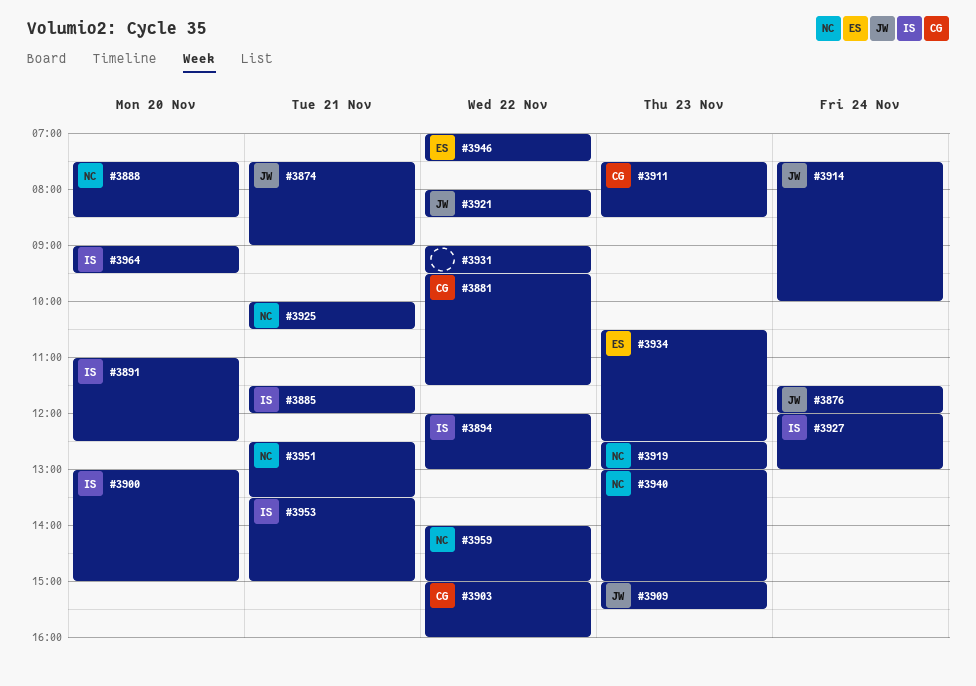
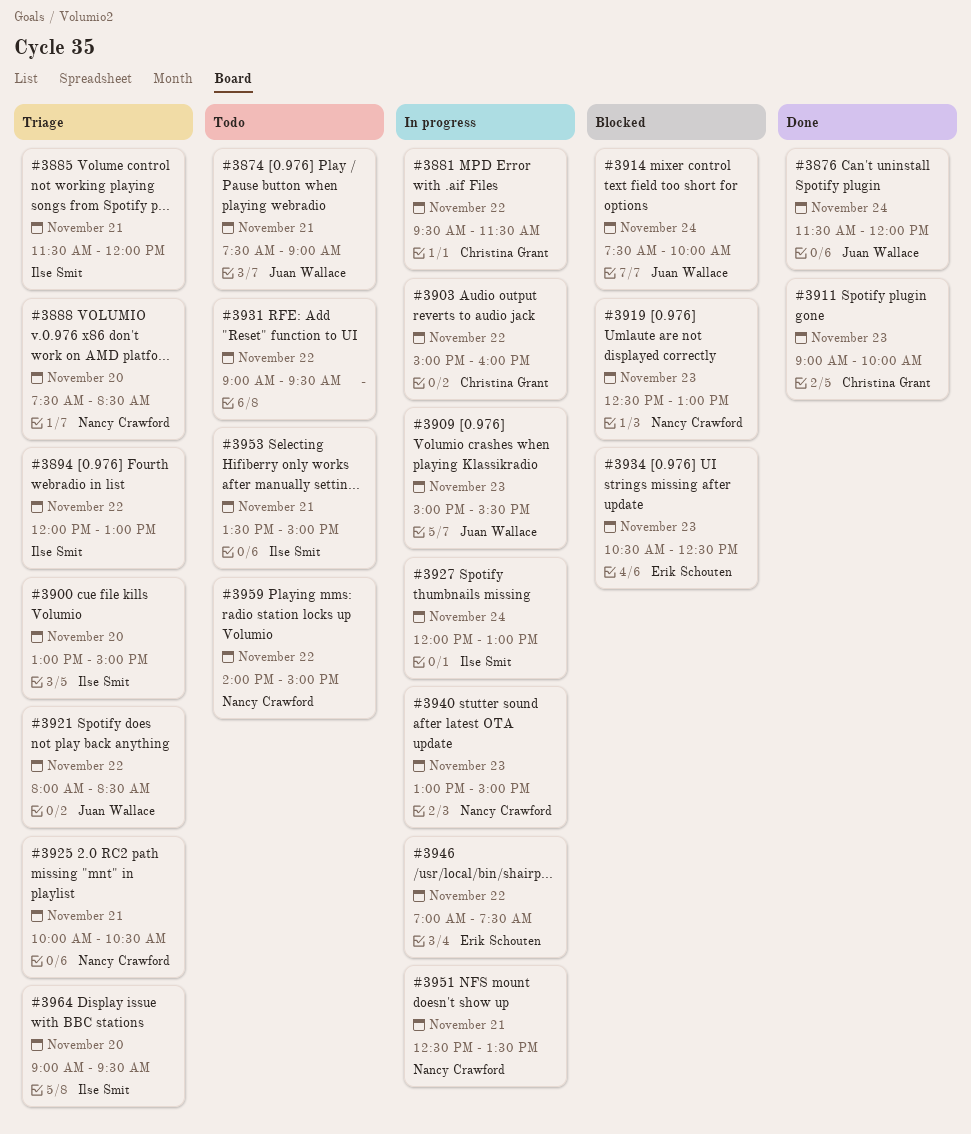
#3891: present -> none
#3911, begins: 07:30 -> 09:00
#3911, ends: 08:30 -> 10:00

